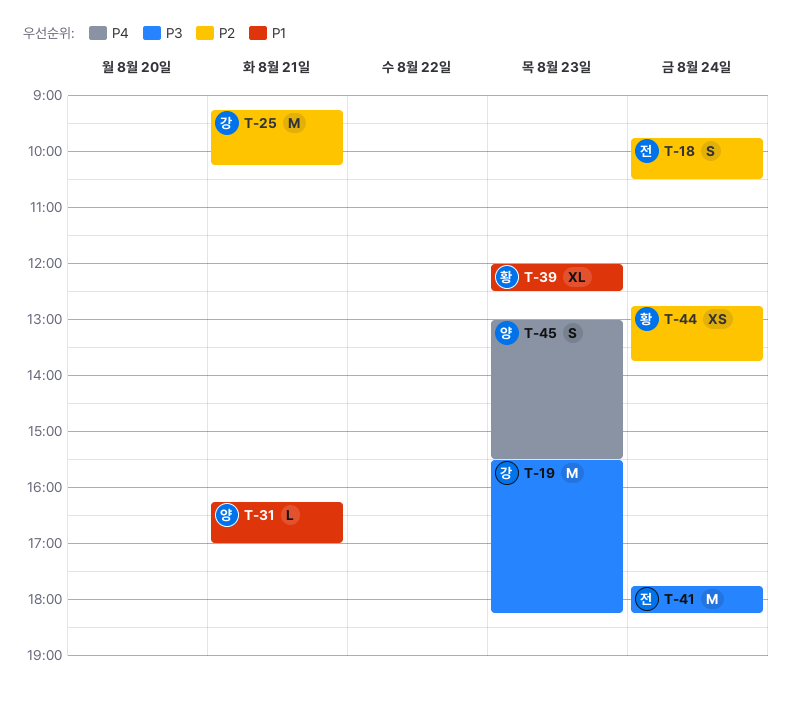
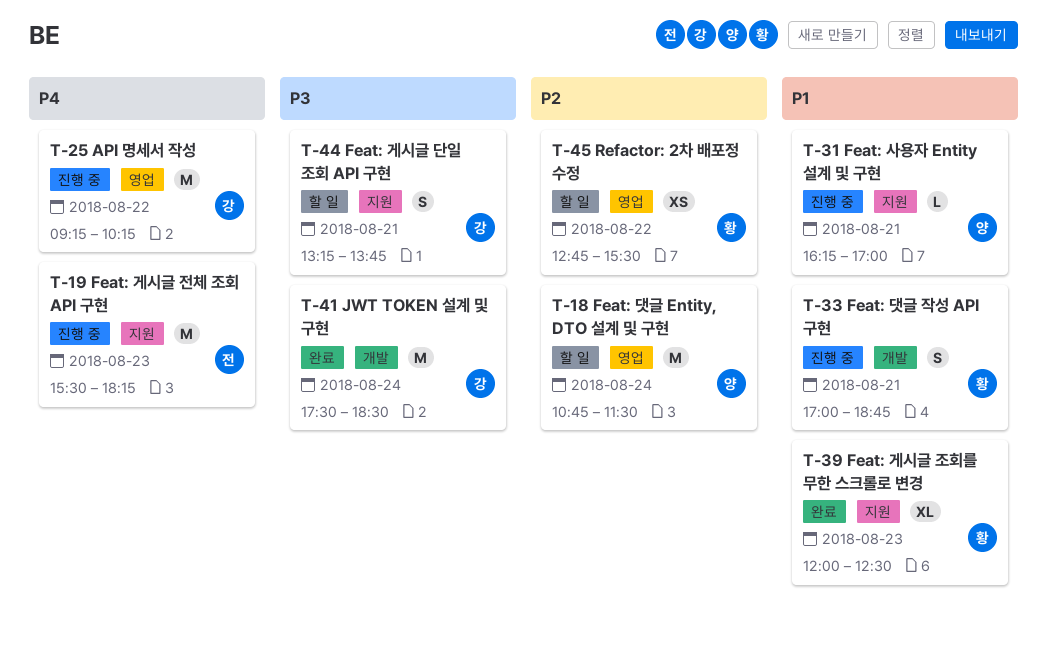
T-18, owner: 전 -> 양
T-18, estimate: S -> M
T-18, begins: 09:45 -> 10:45
T-18, ends: 10:30 -> 11:30
T-19, owner: 강 -> 전
T-19, priority: P3 -> P4
T-25, priority: P2 -> P4
T-25, day: Aug 21 -> Aug 22
T-33: none -> present
T-41, owner: 전 -> 강
T-41, begins: 17:45 -> 17:30
T-41, ends: 18:15 -> 18:30
T-44, owner: 황 -> 강
T-44, priority: P2 -> P3
T-44, estimate: XS -> S
T-44, day: Aug 24 -> Aug 21
T-44, begins: 12:45 -> 13:15
T-45, owner: 양 -> 황
T-45, priority: P4 -> P2
T-45, estimate: S -> XS
T-45, day: Aug 23 -> Aug 22
T-45, begins: 13:00 -> 12:45

